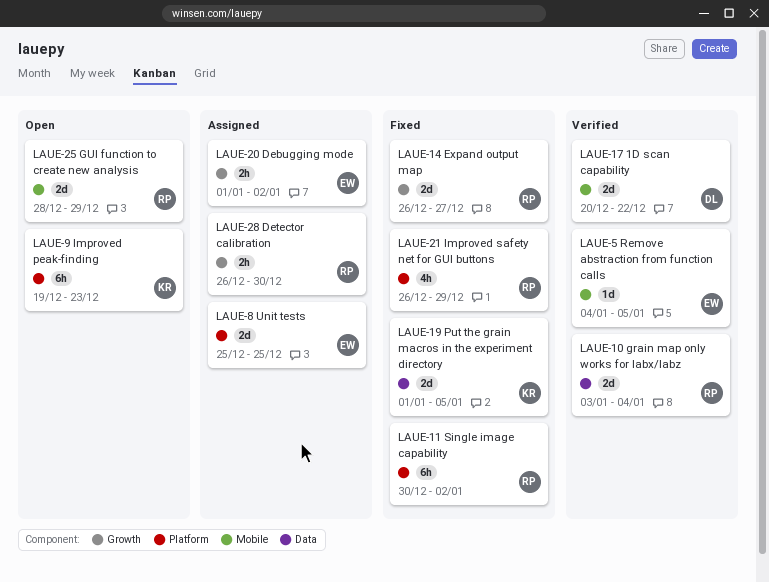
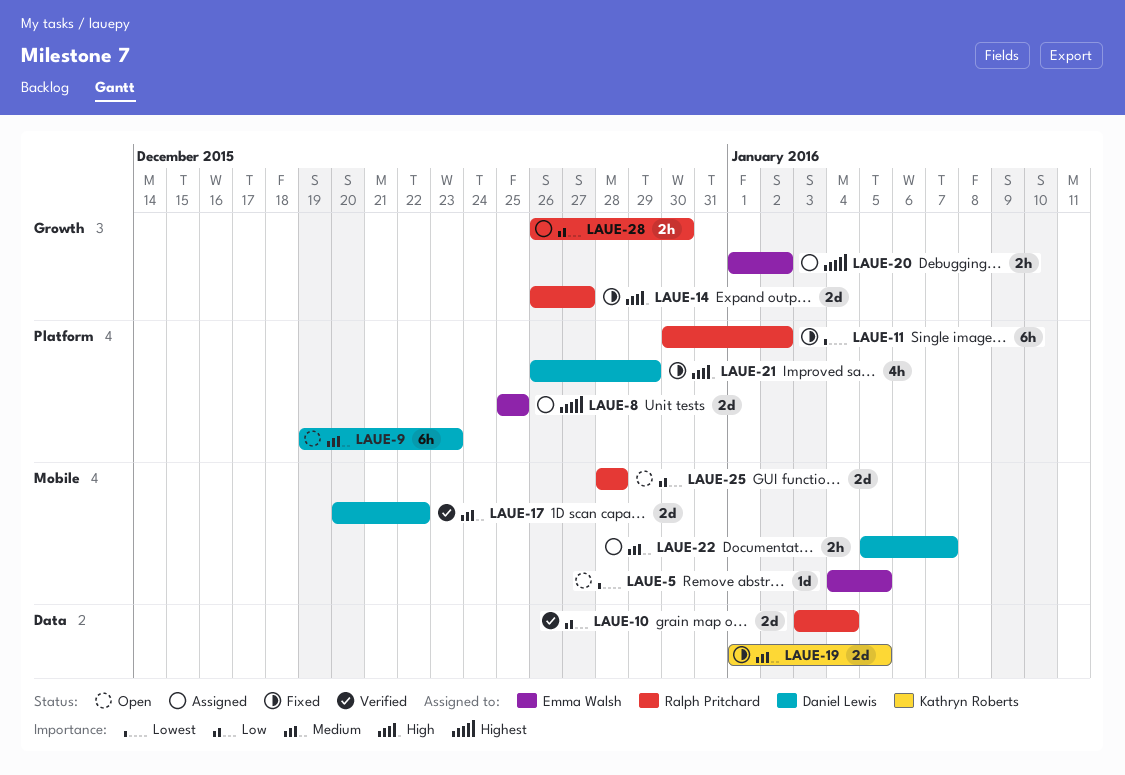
LAUE-5, status: Verified -> Open
LAUE-9, owner: Kathryn Roberts -> Daniel Lewis
LAUE-21, owner: Ralph Pritchard -> Daniel Lewis
LAUE-22: none -> present
LAUE-25, due: Dec 29 -> Dec 28

